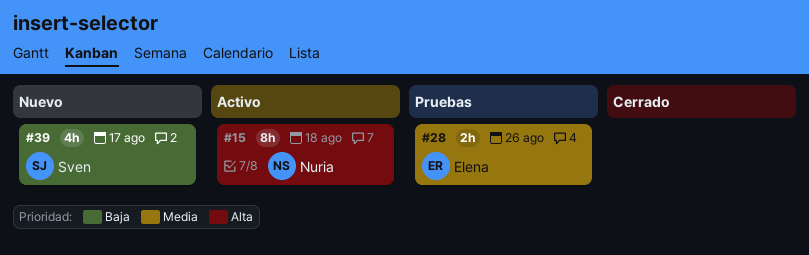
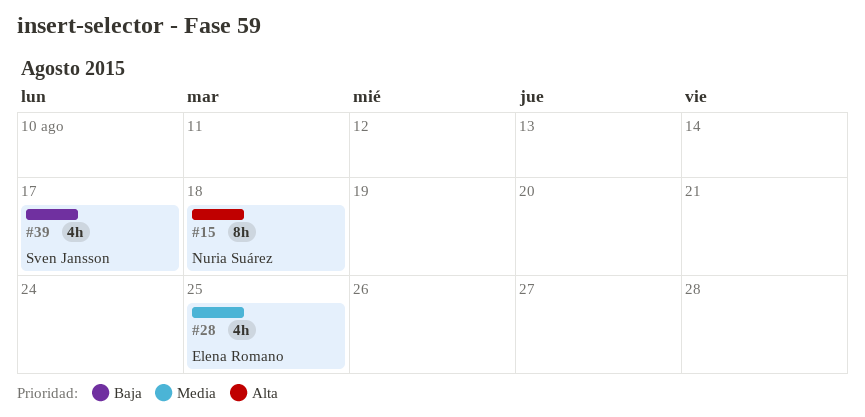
#28, estimate: 2h -> 4h
#28, due: Aug 26 -> Aug 25

